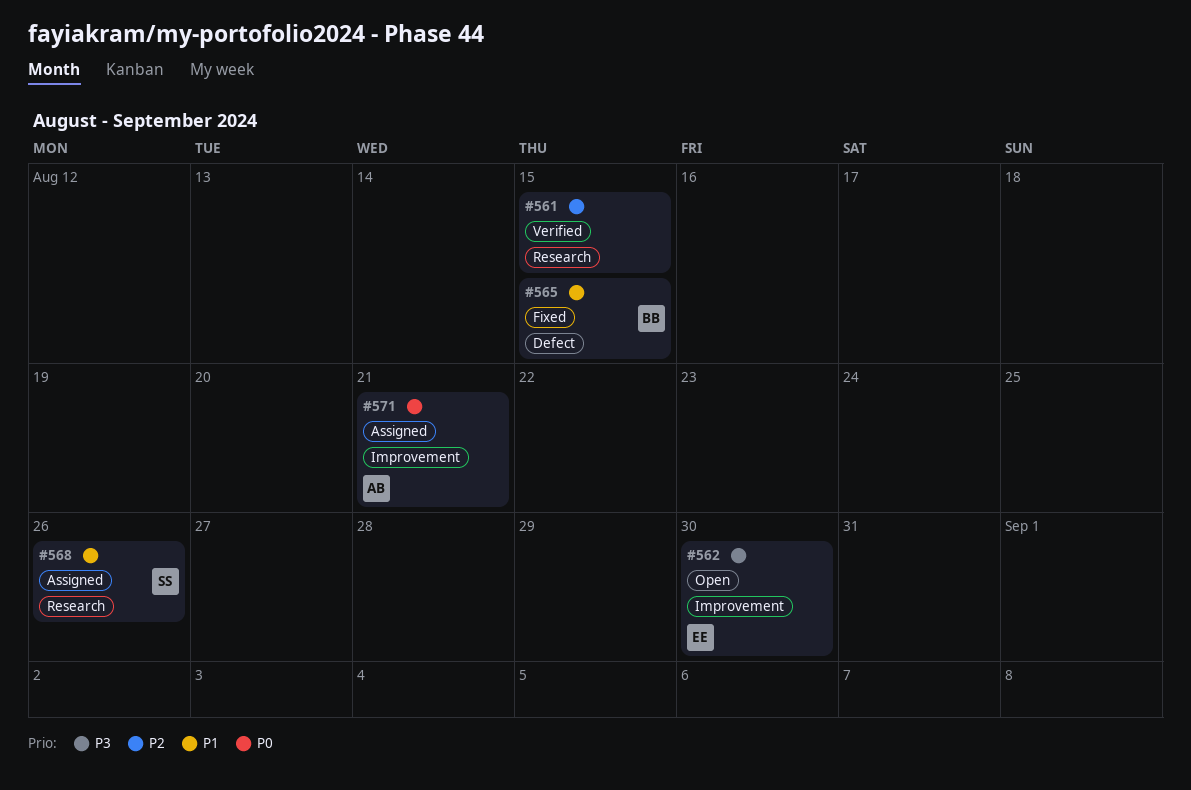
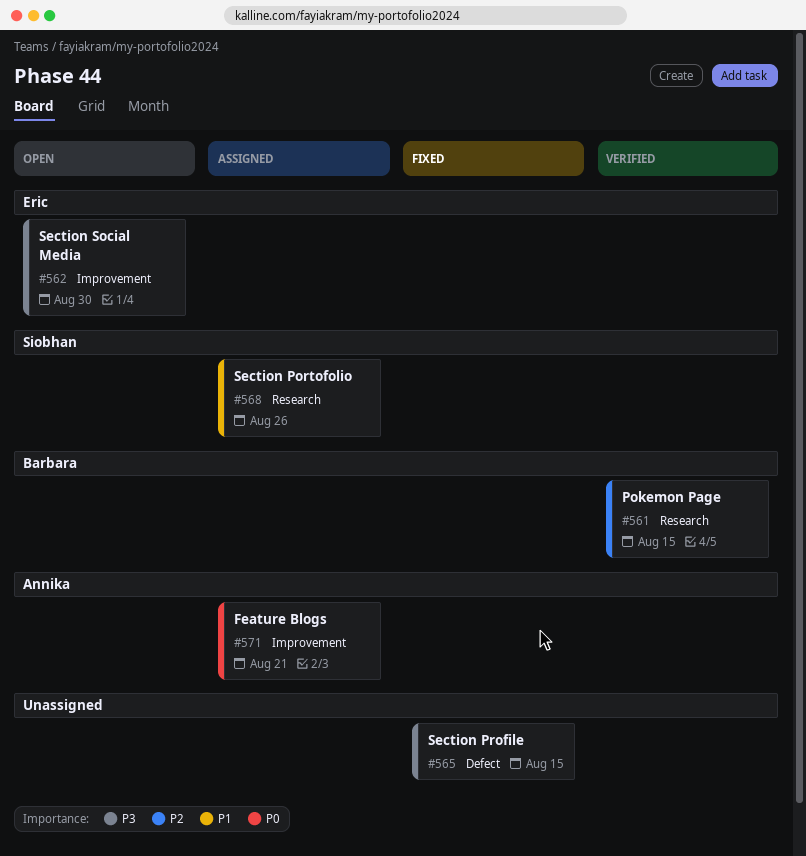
#561, owner: none -> Barbara
#565, owner: Barbara -> none
#565, priority: P1 -> P3

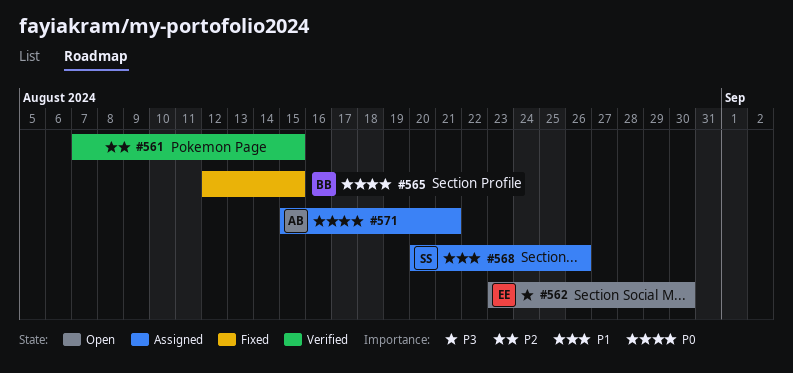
#561, owner: Barbara -> none
#565, owner: none -> Barbara
#565, priority: P3 -> P0

